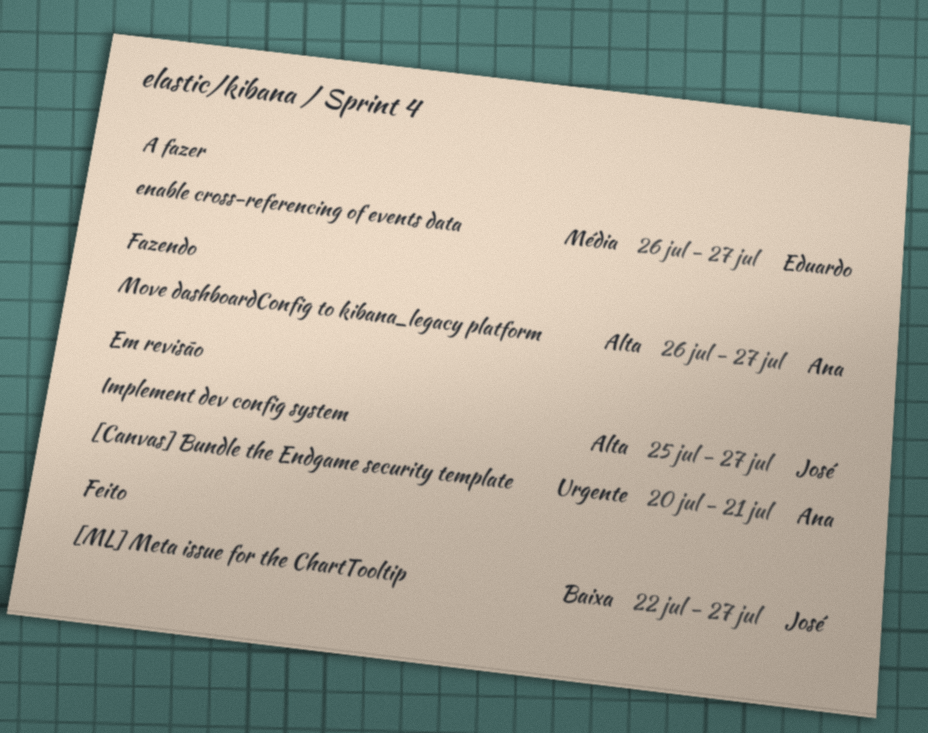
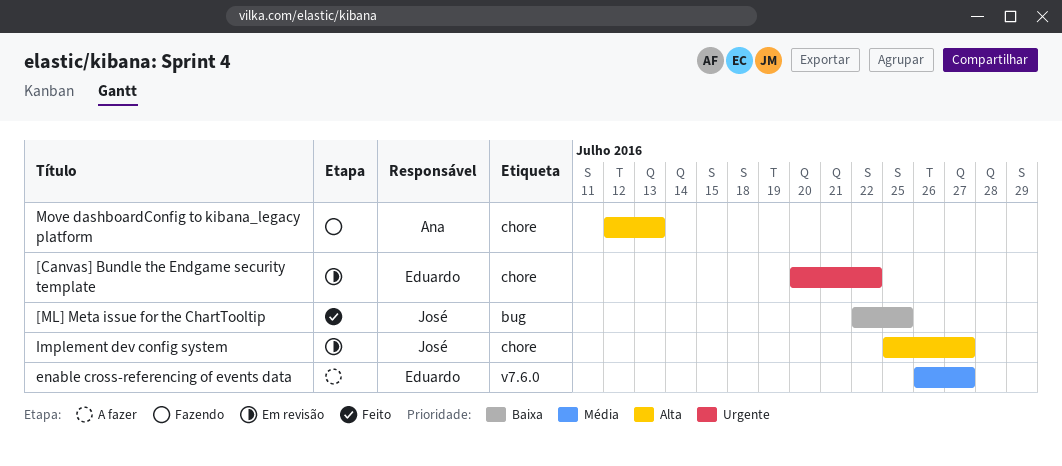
[Canvas] Bundle the Endgame security template, owner: Ana -> Eduardo
[Canvas] Bundle the Endgame security template, due: Jul 21 -> Jul 22
[ML] Meta issue for the ChartTooltip, due: Jul 27 -> Jul 25
Move dashboardConfig to kibana_legacy platform, start: Jul 26 -> Jul 12
Move dashboardConfig to kibana_legacy platform, due: Jul 27 -> Jul 13

